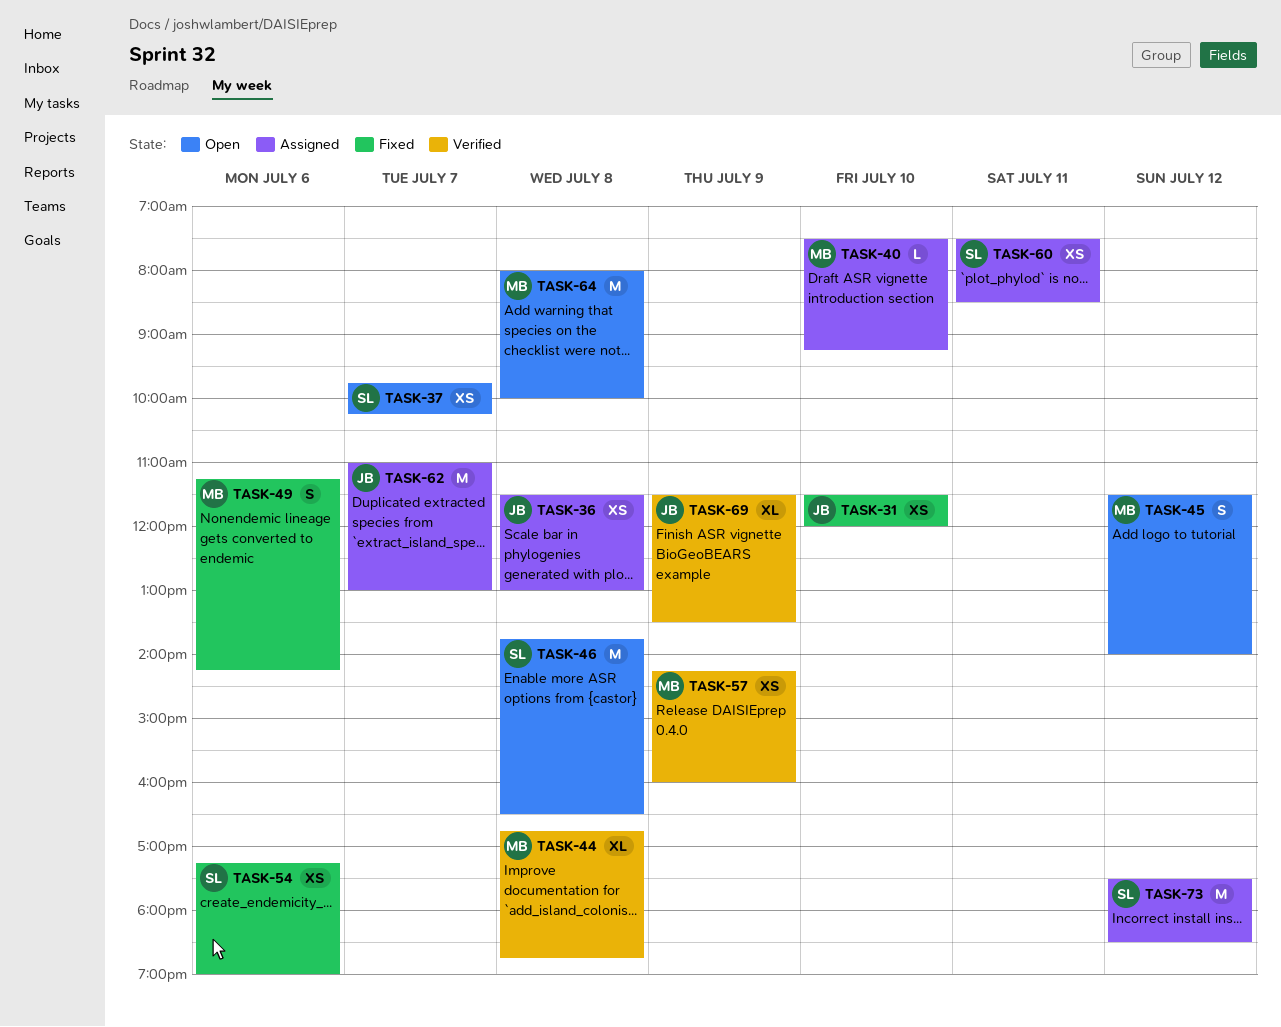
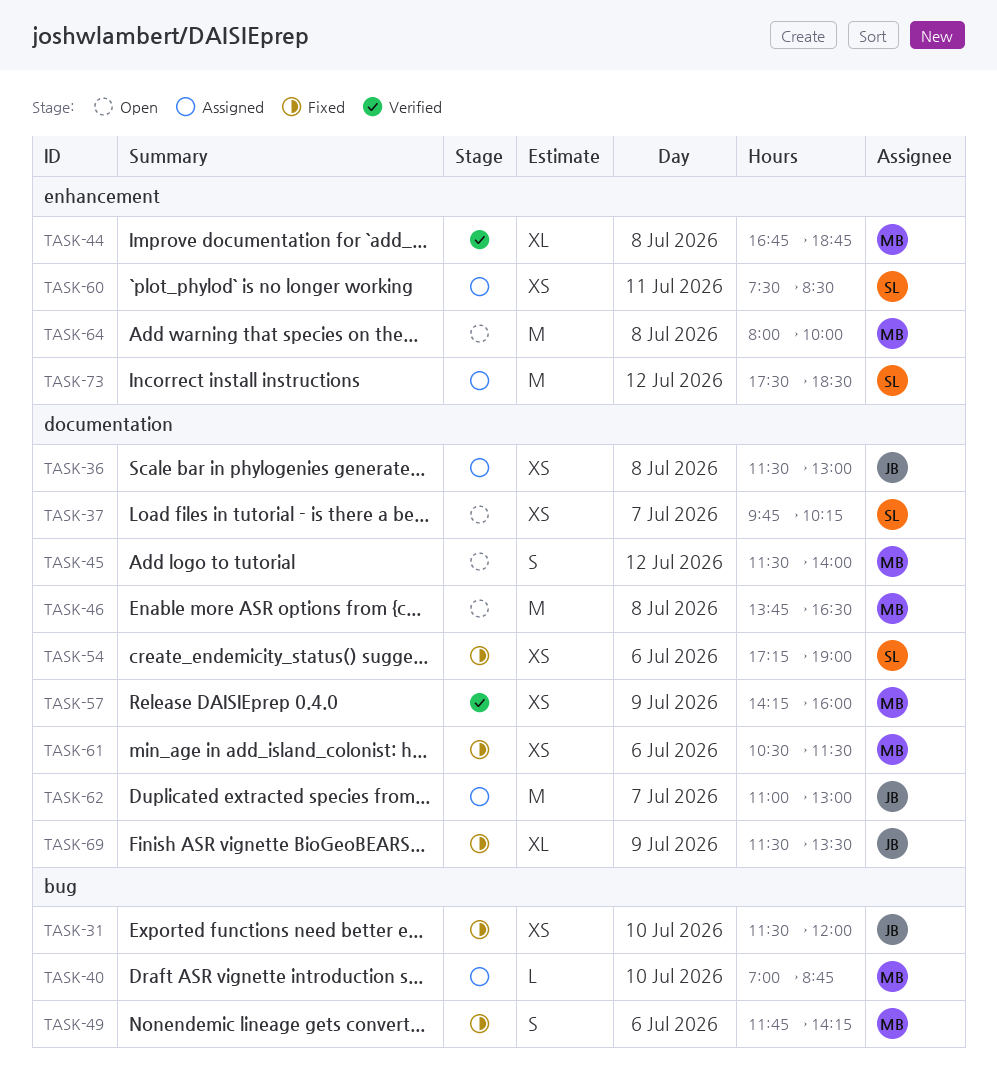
TASK-40, begins: 07:30 -> 07:00
TASK-40, ends: 09:15 -> 08:45
TASK-46, owner: SL -> MB
TASK-49, begins: 11:15 -> 11:45
TASK-61: none -> present
TASK-69, status: Verified -> Fixed

